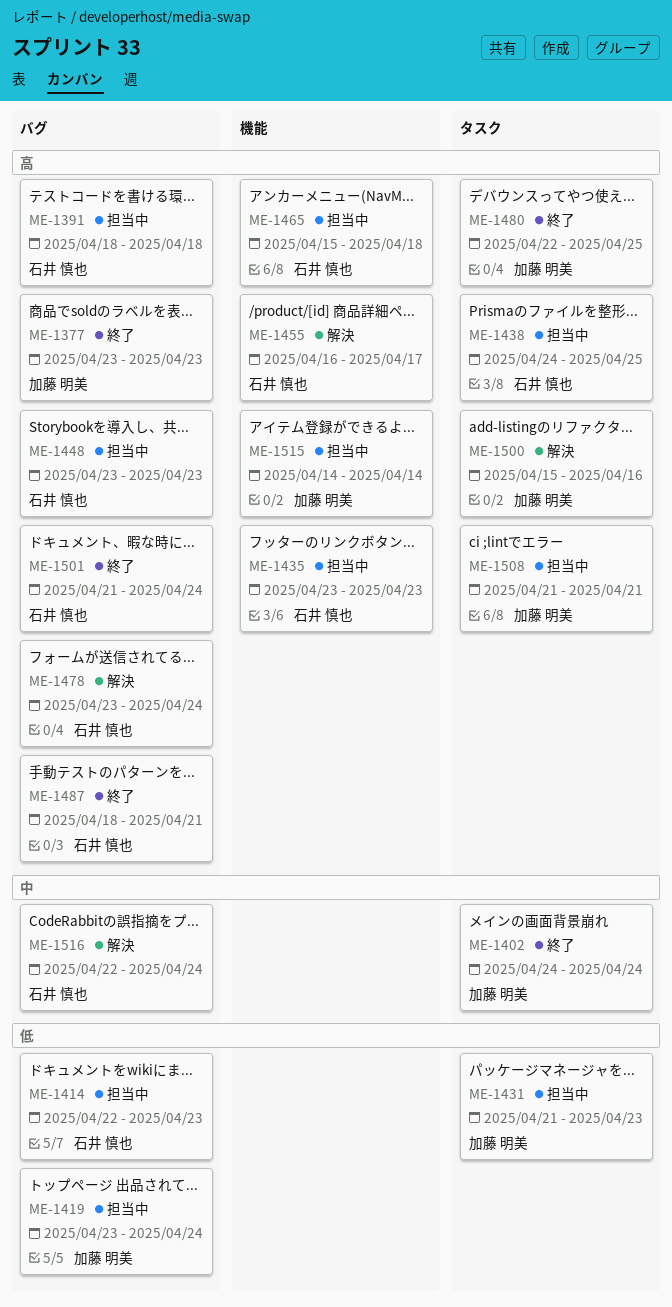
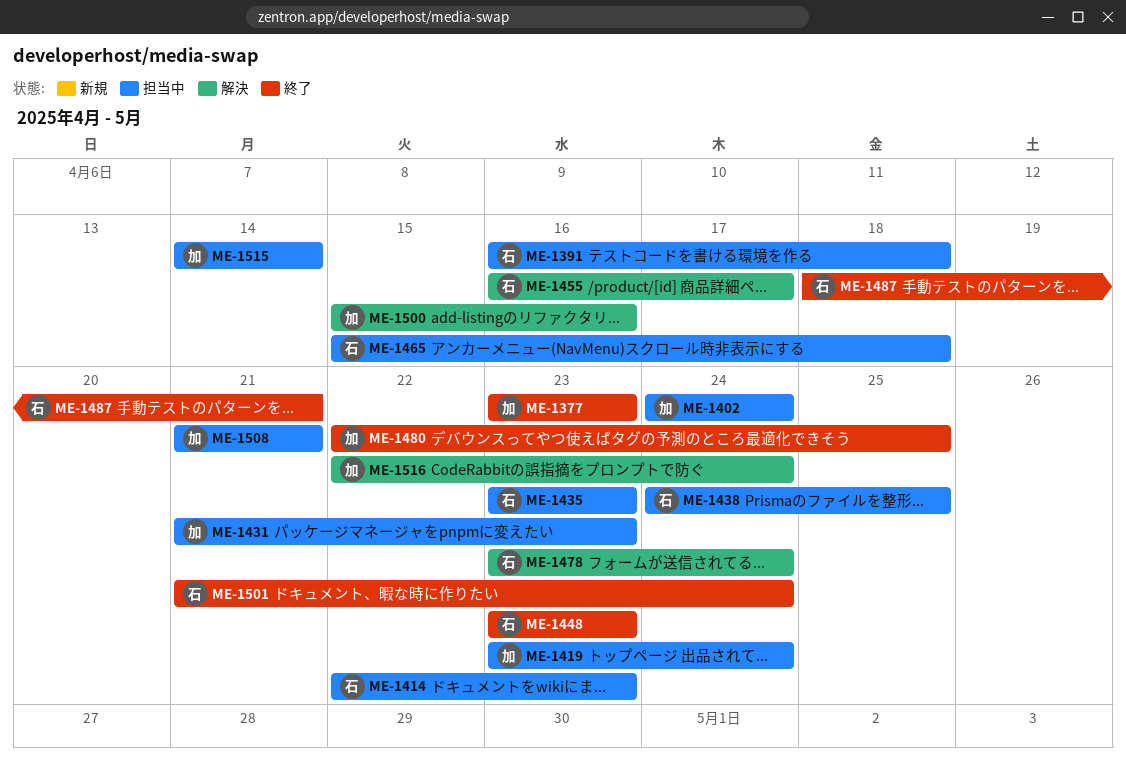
ME-1391, start: Apr 18 -> Apr 16
ME-1402, status: 終了 -> 担当中
ME-1448, status: 担当中 -> 終了
ME-1516, owner: 石井 慎也 -> 加藤 明美

